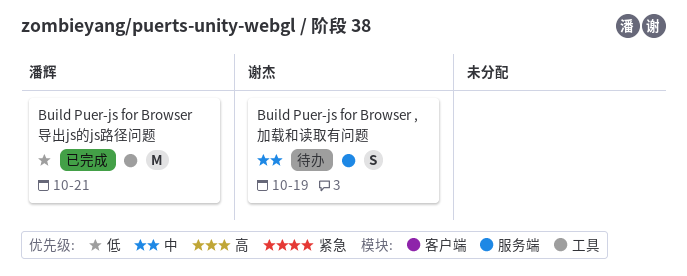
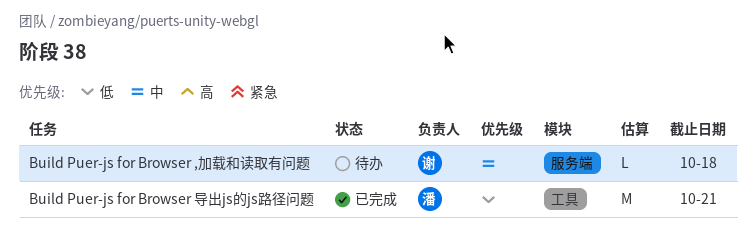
Build Puer-js for Browser ,加载和读取有问题, estimate: S -> L
Build Puer-js for Browser ,加载和读取有问题, due: Oct 19 -> Oct 18

